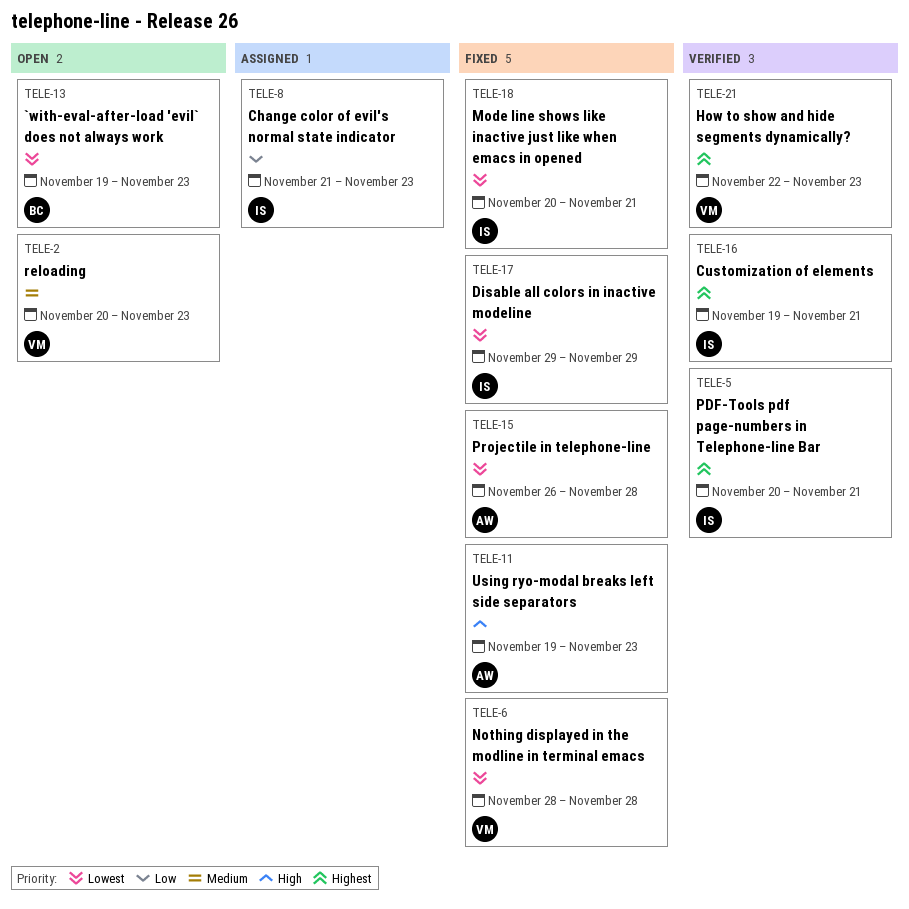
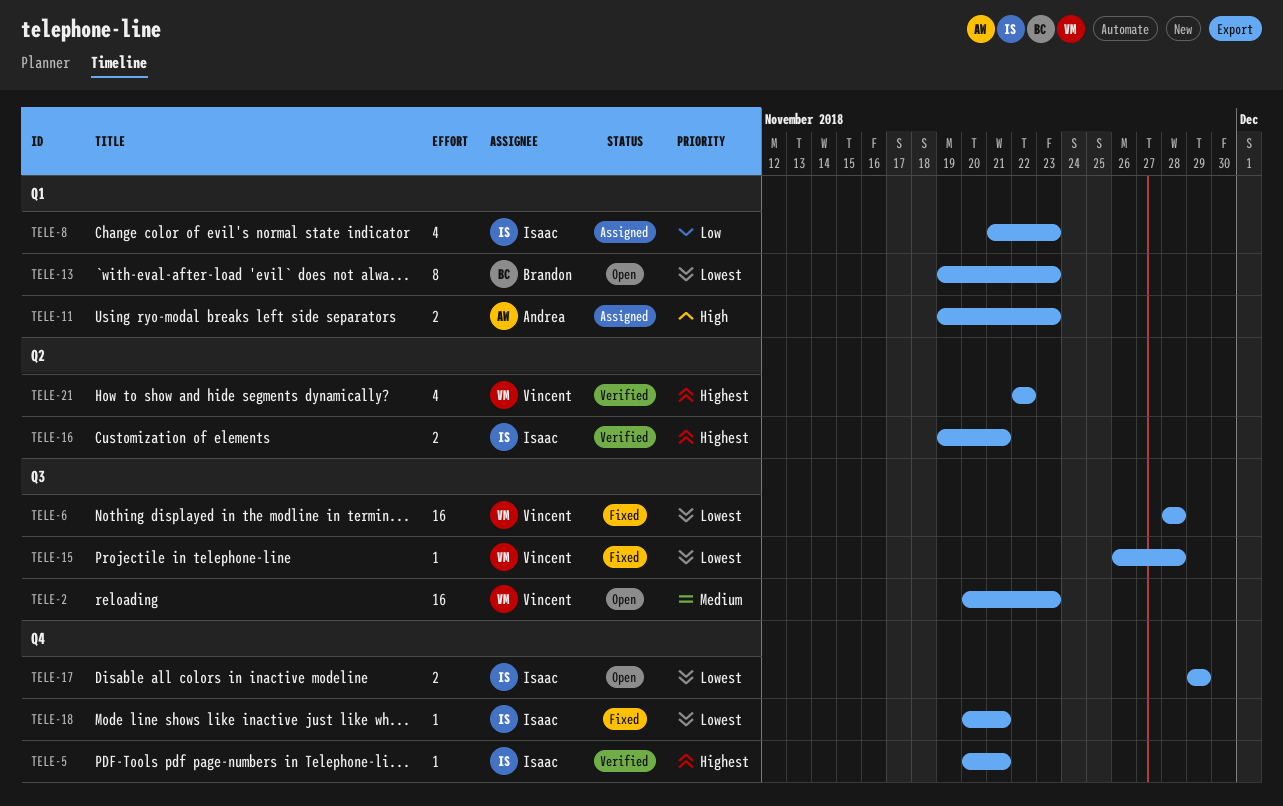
TELE-11, status: Fixed -> Assigned
TELE-15, owner: Andrea -> Vincent
TELE-17, status: Fixed -> Open
TELE-21, due: Nov 23 -> Nov 22

